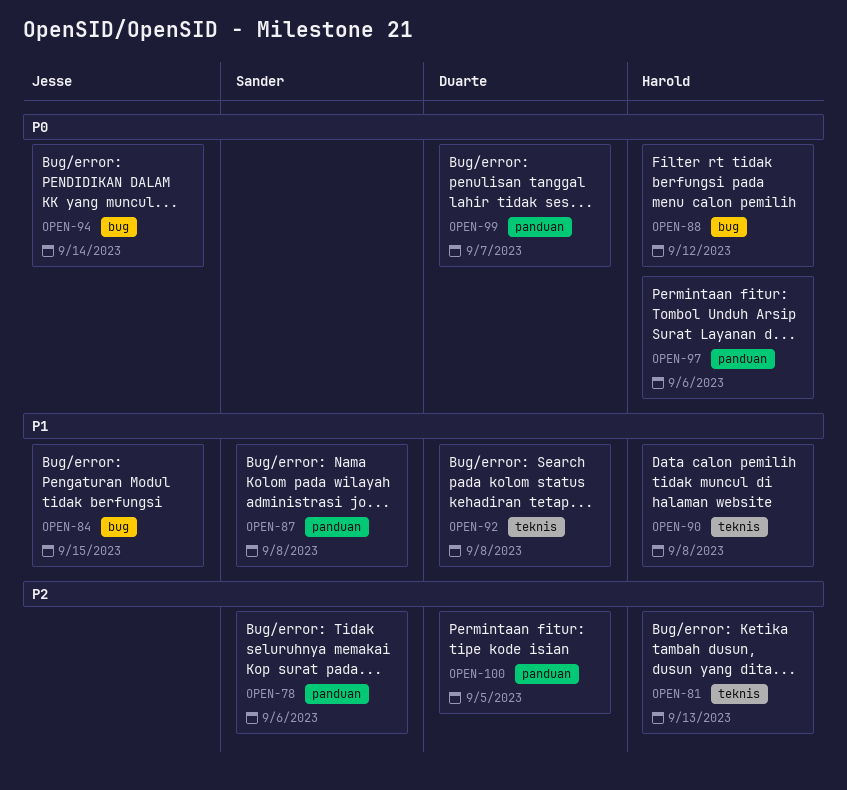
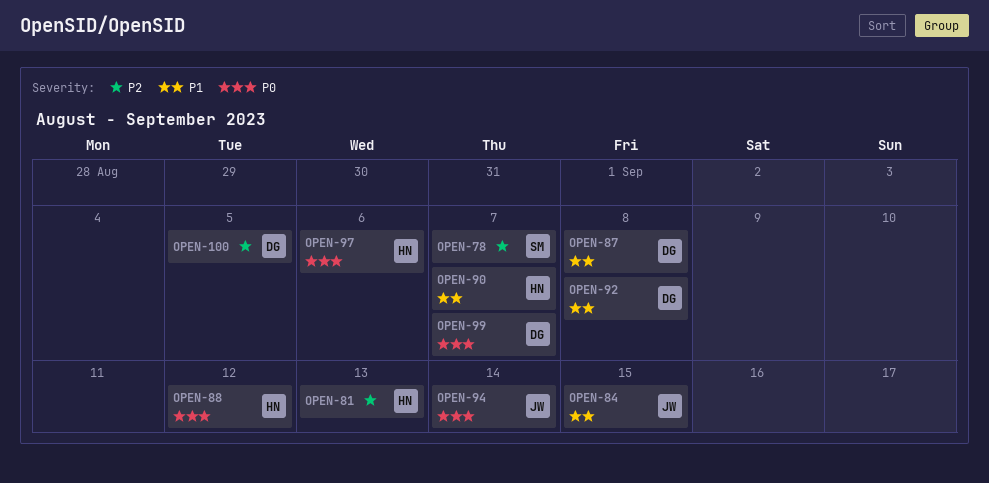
OPEN-78, due: Sep 6 -> Sep 7
OPEN-87, owner: Sander -> Duarte
OPEN-90, due: Sep 8 -> Sep 7

